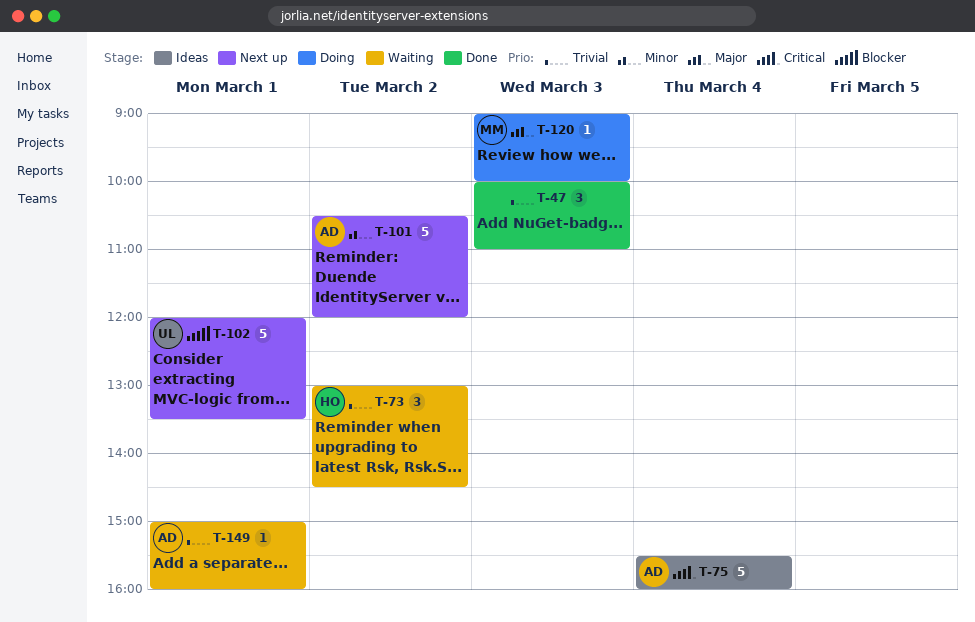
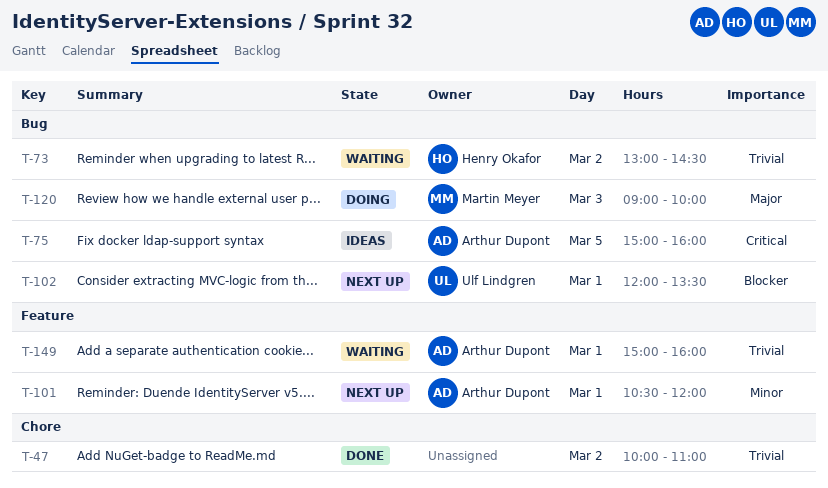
T-47, day: Mar 3 -> Mar 2
T-75, day: Mar 4 -> Mar 5
T-75, begins: 15:30 -> 15:00
T-101, day: Mar 2 -> Mar 1

